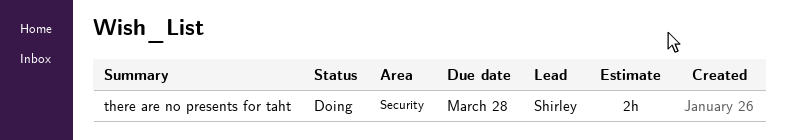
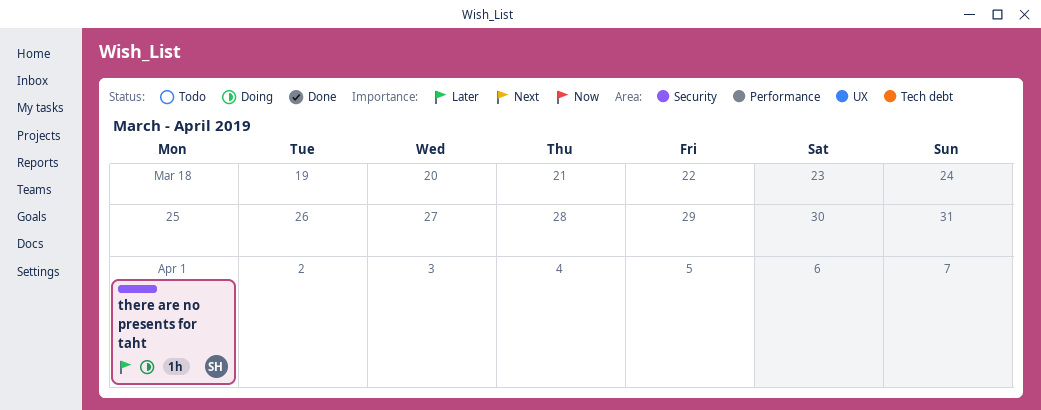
there are no presents for taht, estimate: 2h -> 1h
there are no presents for taht, due: Mar 28 -> Apr 1

